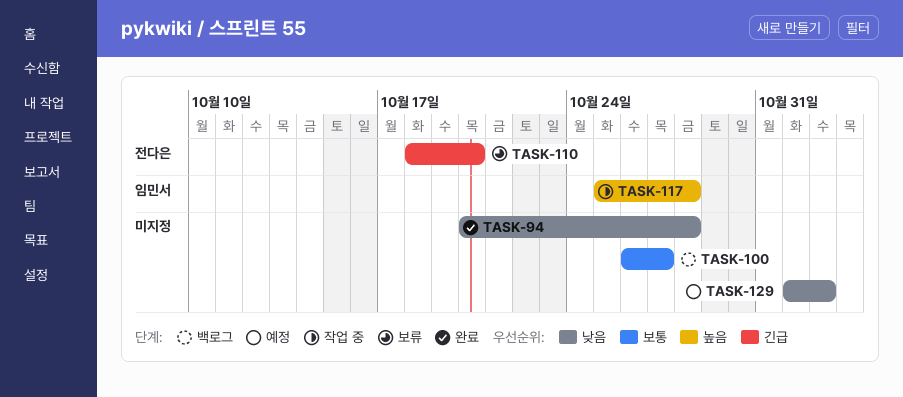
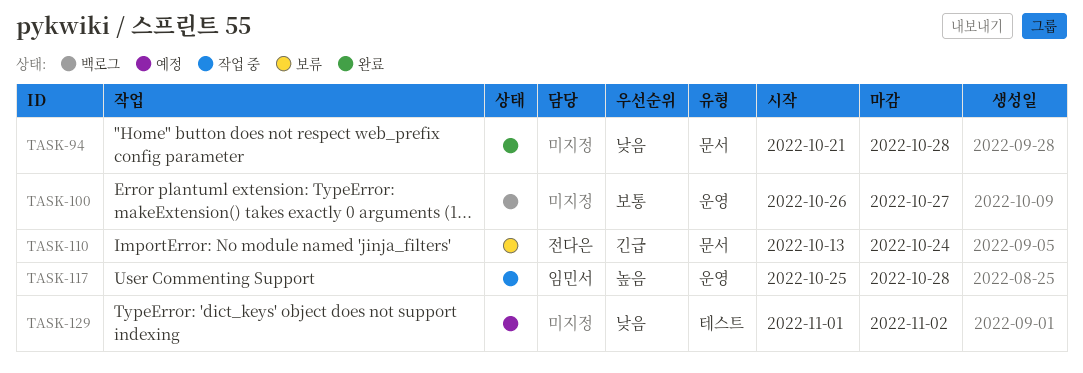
TASK-94, start: Oct 20 -> Oct 21
TASK-110, start: Oct 18 -> Oct 13
TASK-110, due: Oct 20 -> Oct 24

